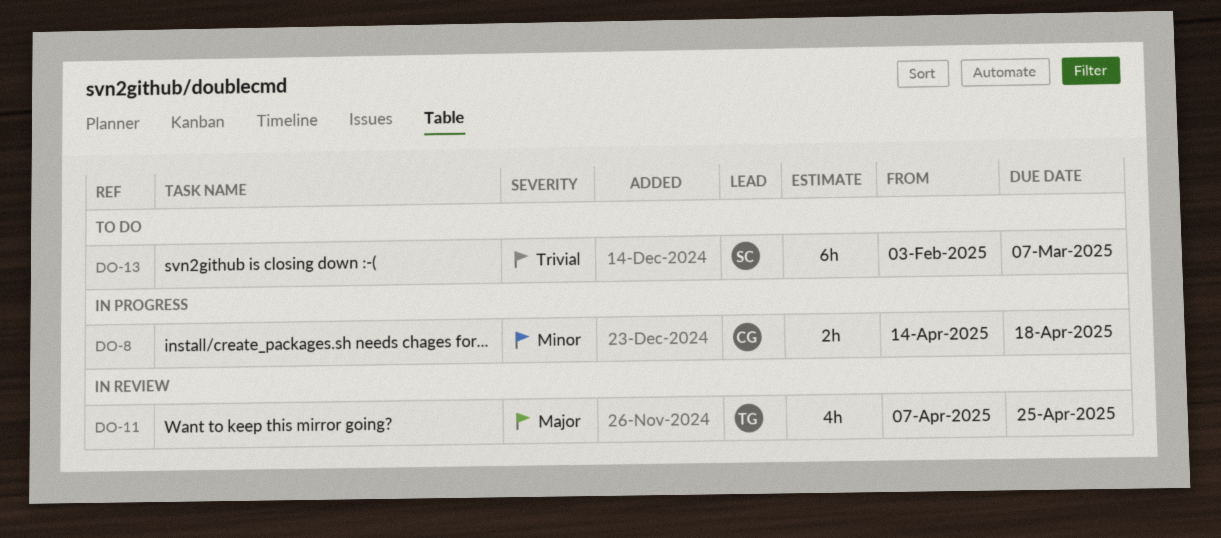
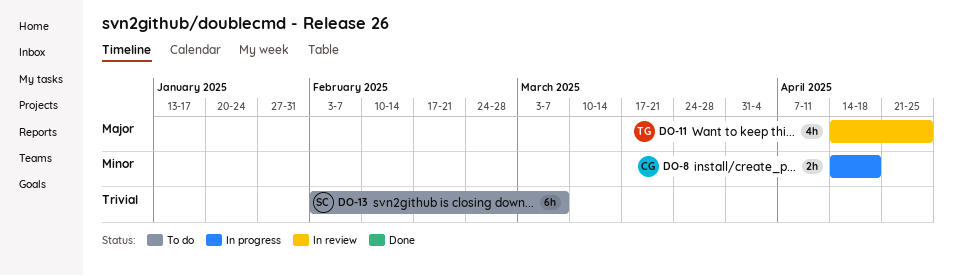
DO-11, start: Apr 7 -> Apr 14

